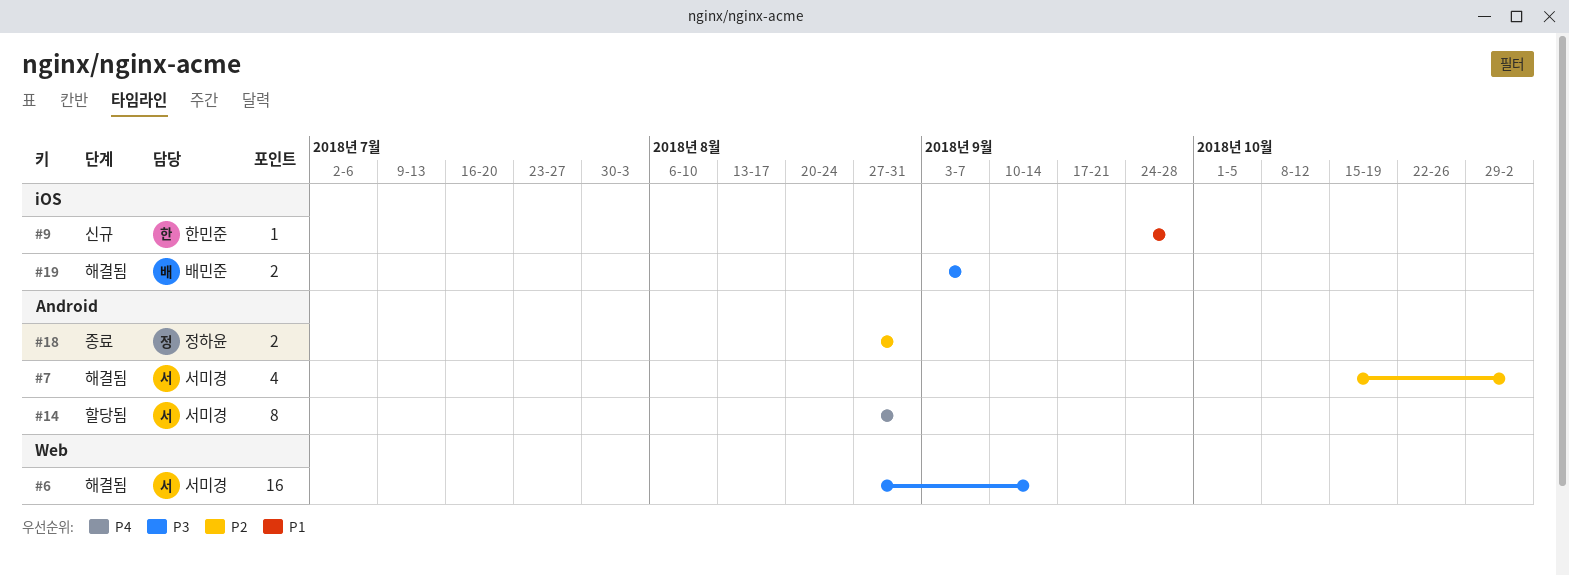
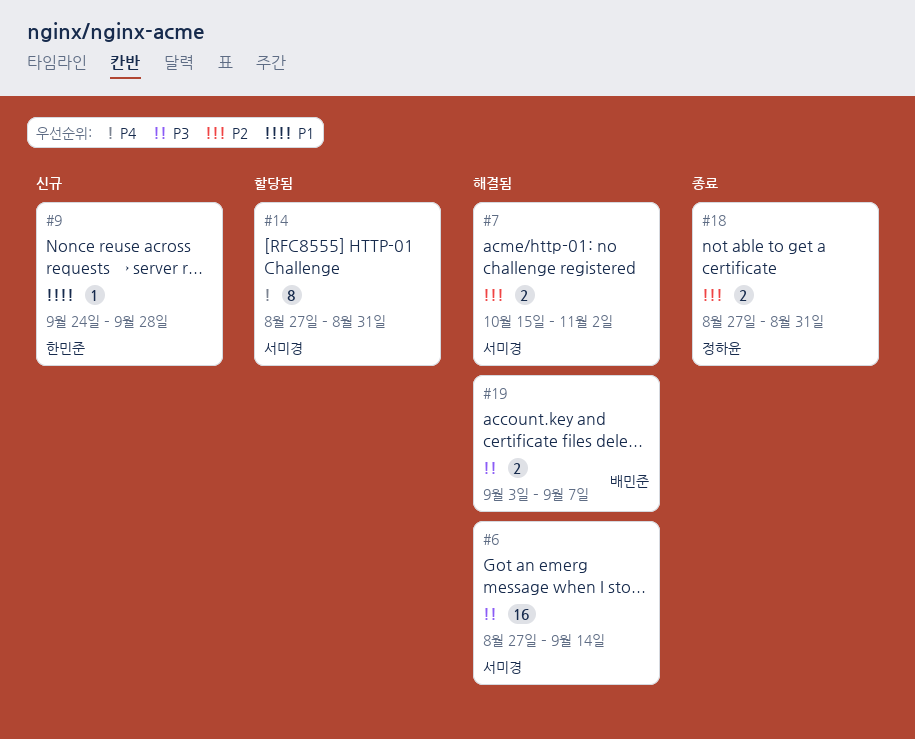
#7, estimate: 4 -> 2

